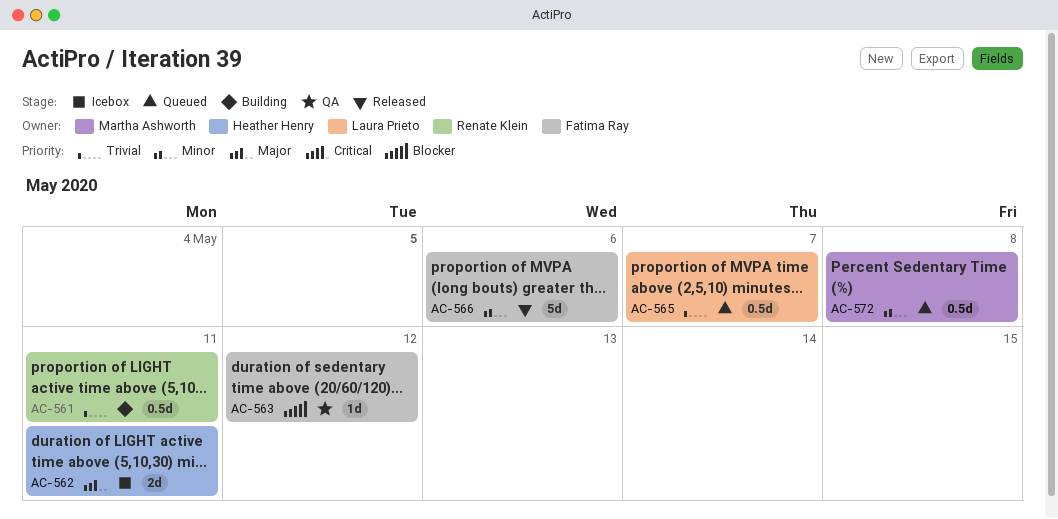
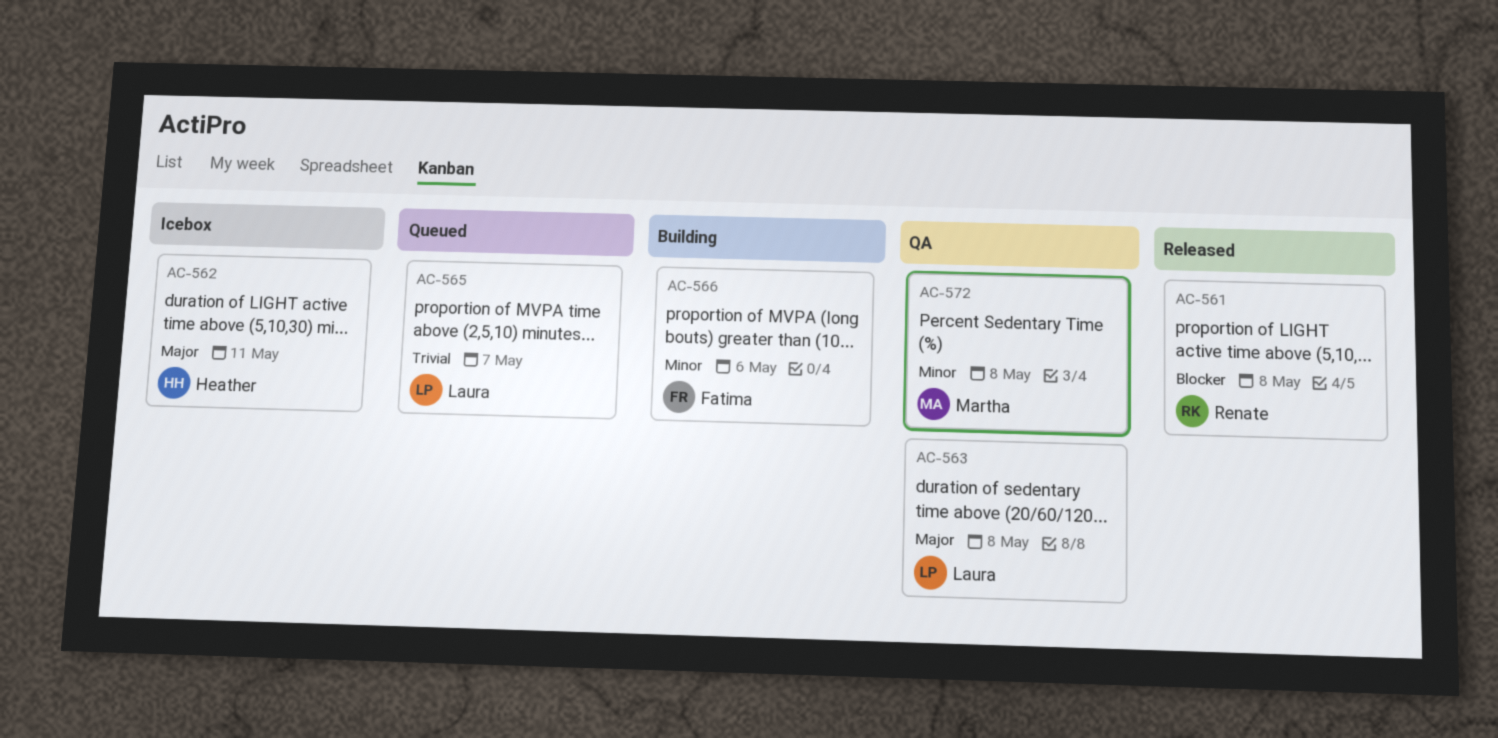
AC-561, status: Building -> Released
AC-561, priority: Trivial -> Blocker
AC-561, due: May 11 -> May 8
AC-563, owner: Fatima Ray -> Laura Prieto
AC-563, priority: Blocker -> Major
AC-563, due: May 12 -> May 8
AC-566, status: Released -> Building
AC-572, status: Queued -> QA

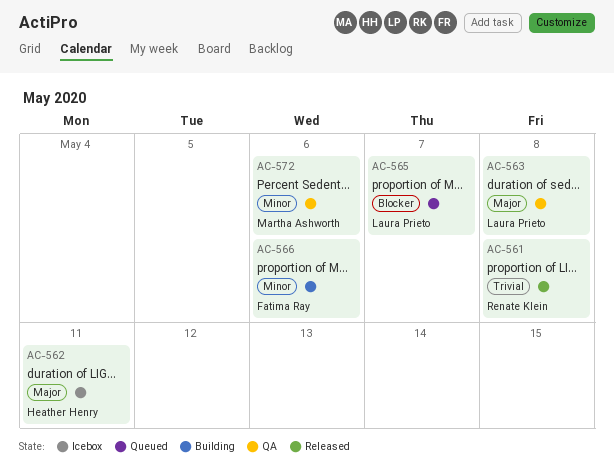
AC-561, priority: Blocker -> Trivial
AC-565, priority: Trivial -> Blocker
AC-572, due: May 8 -> May 6

